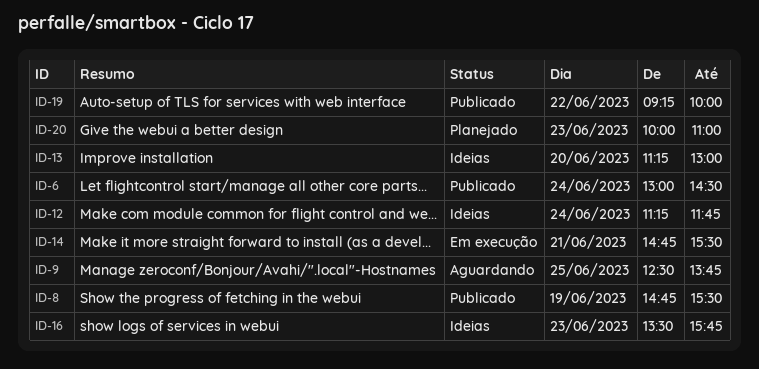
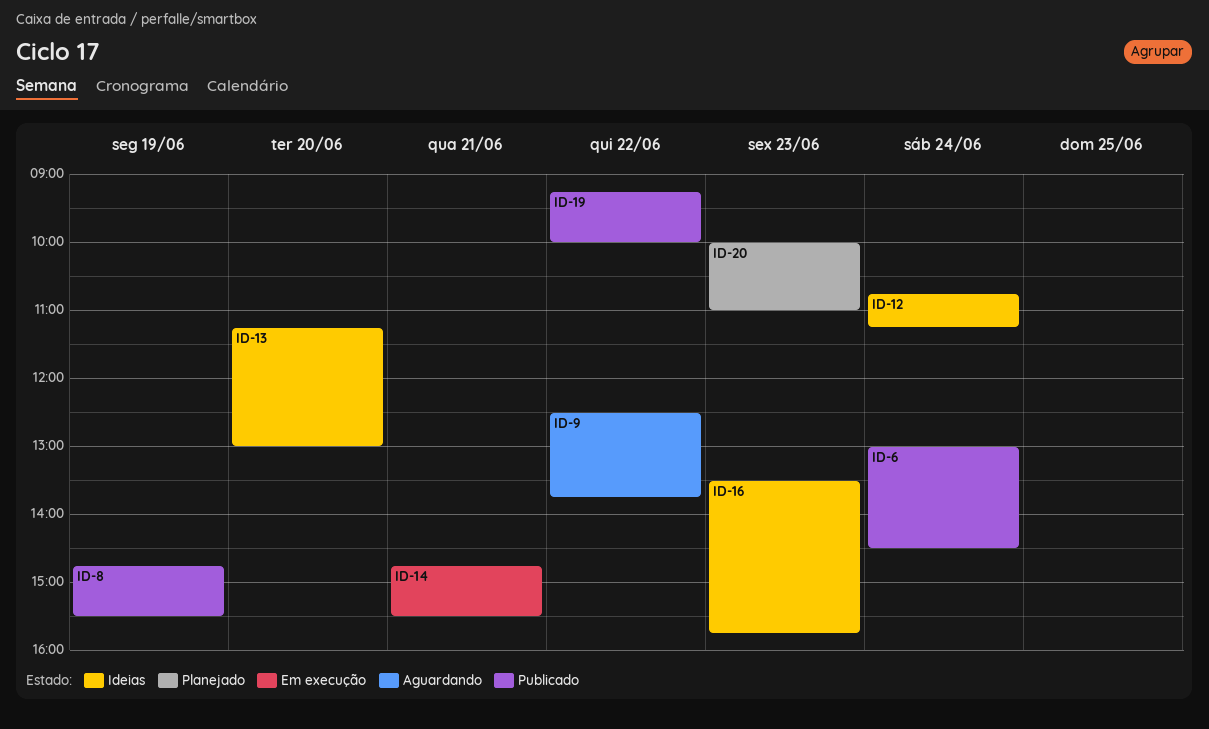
ID-9, day: Jun 25 -> Jun 22
ID-12, begins: 11:15 -> 10:45
ID-12, ends: 11:45 -> 11:15

